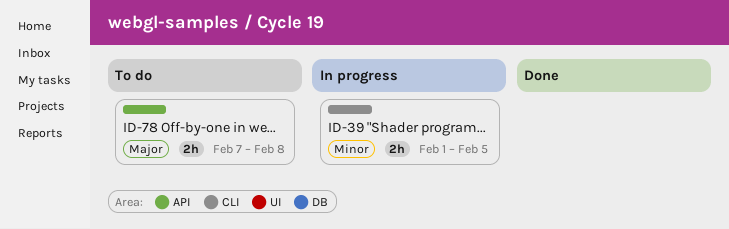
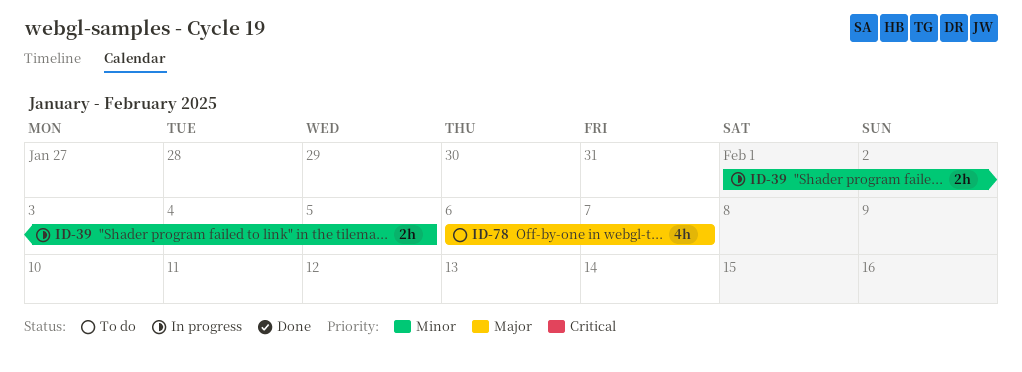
ID-78, estimate: 2h -> 4h
ID-78, start: Feb 7 -> Feb 6
ID-78, due: Feb 8 -> Feb 7

